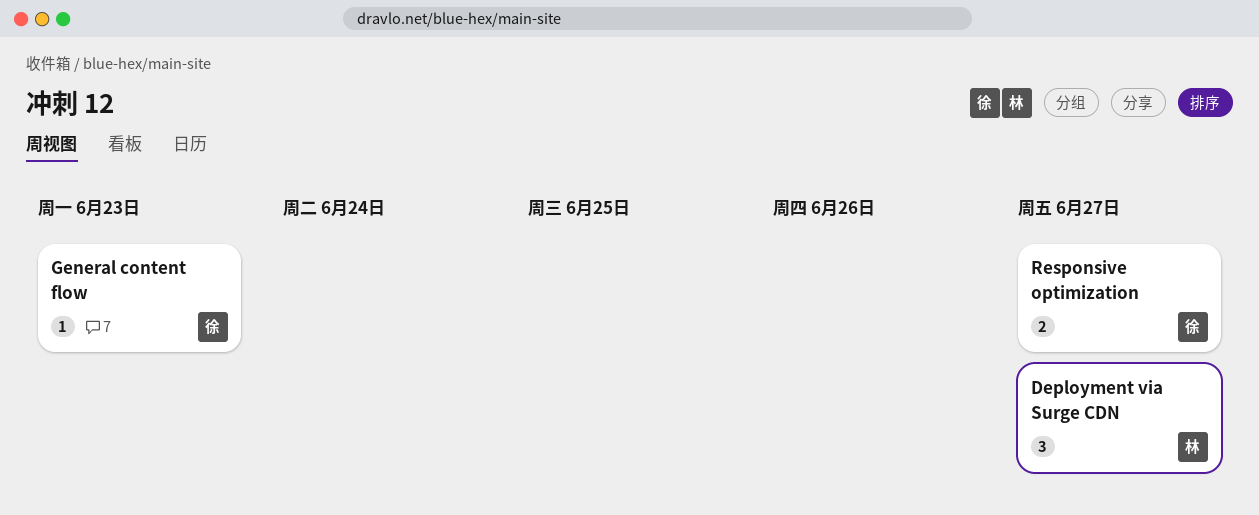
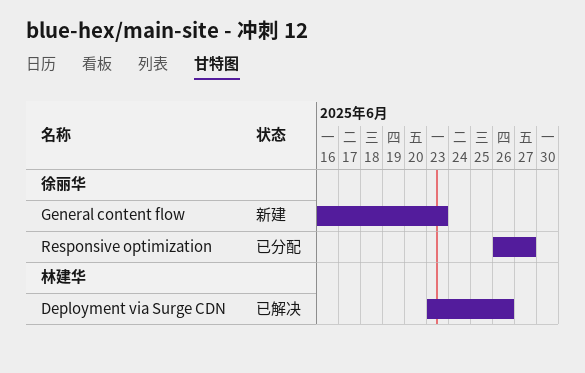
Deployment via Surge CDN, due: Jun 27 -> Jun 26

